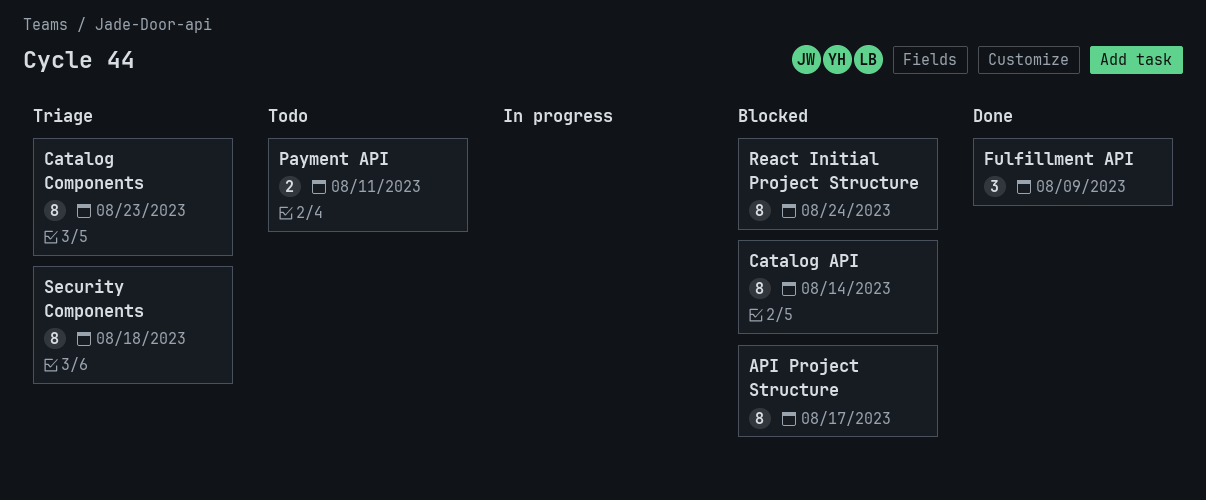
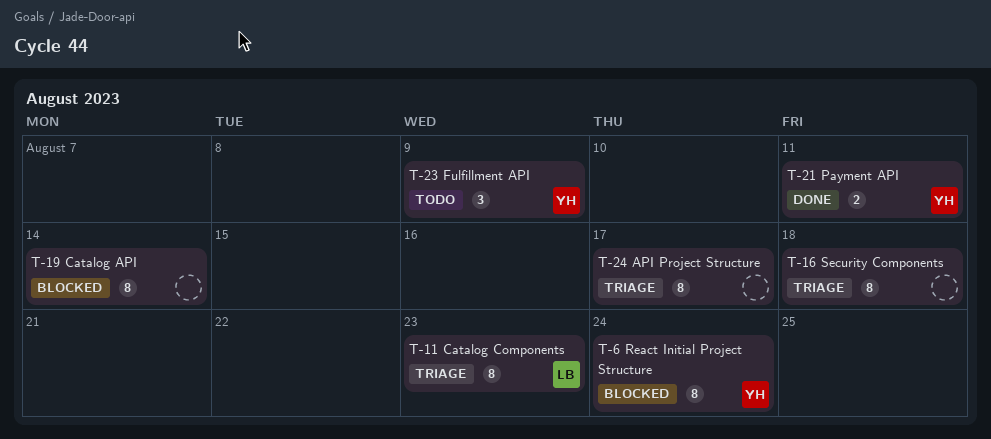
API Project Structure, status: Blocked -> Triage
Fulfillment API, status: Done -> Todo
Payment API, status: Todo -> Done

